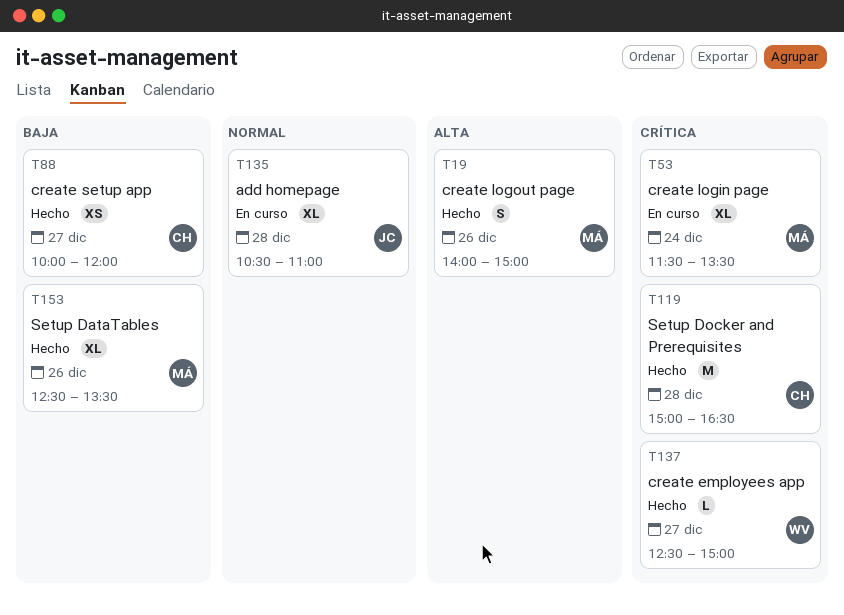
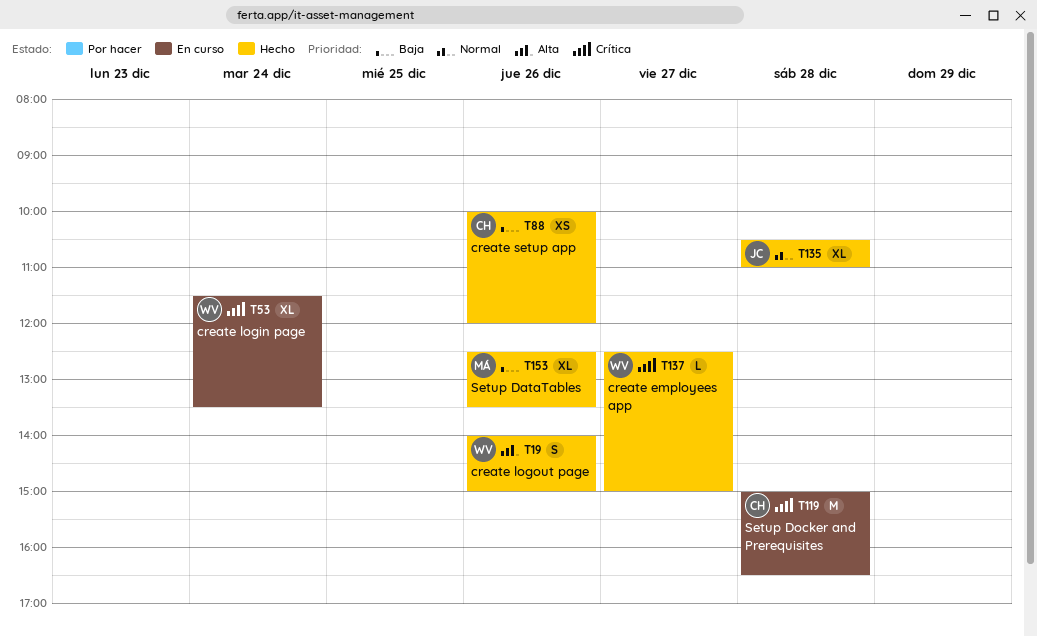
T19, owner: MÁ -> WV
T53, owner: MÁ -> WV
T88, day: Dec 27 -> Dec 26
T119, status: Hecho -> En curso
T135, status: En curso -> Hecho

